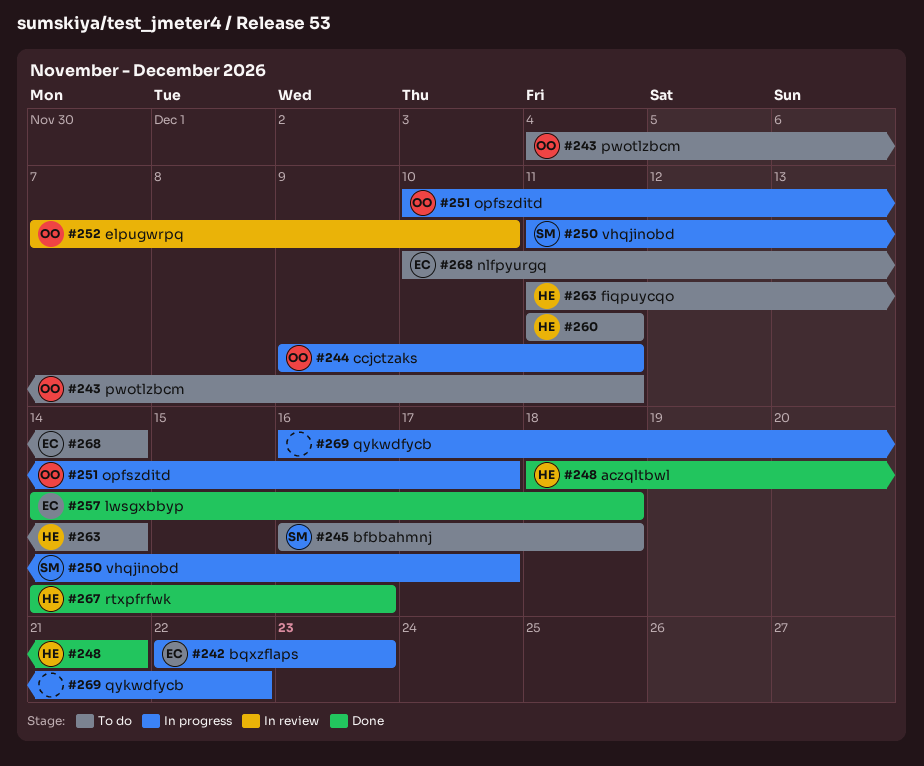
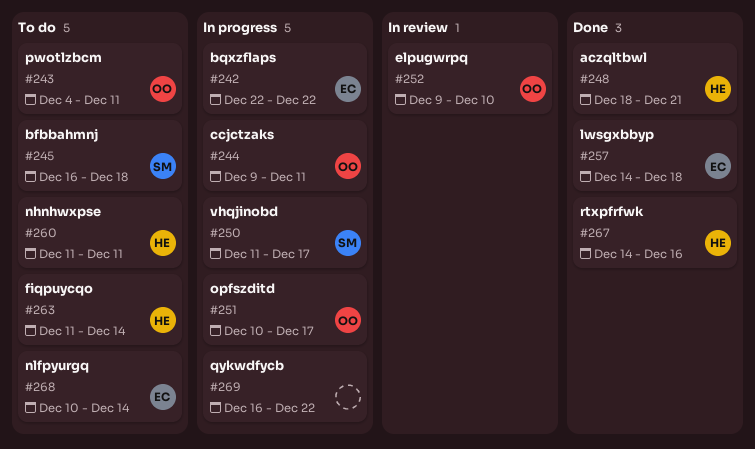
#242, due: Dec 23 -> Dec 22
#252, start: Dec 7 -> Dec 9

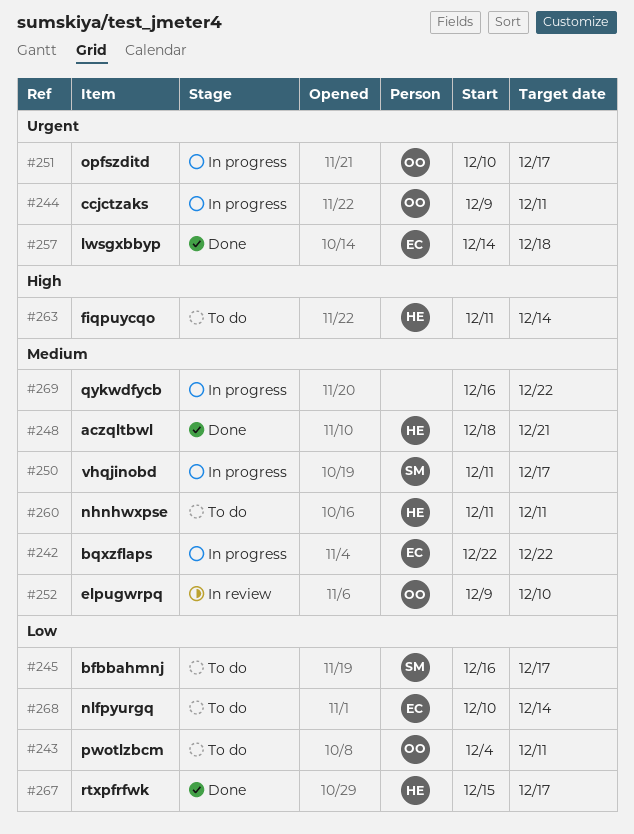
#245, due: Dec 18 -> Dec 17
#267, start: Dec 14 -> Dec 15
#267, due: Dec 16 -> Dec 17

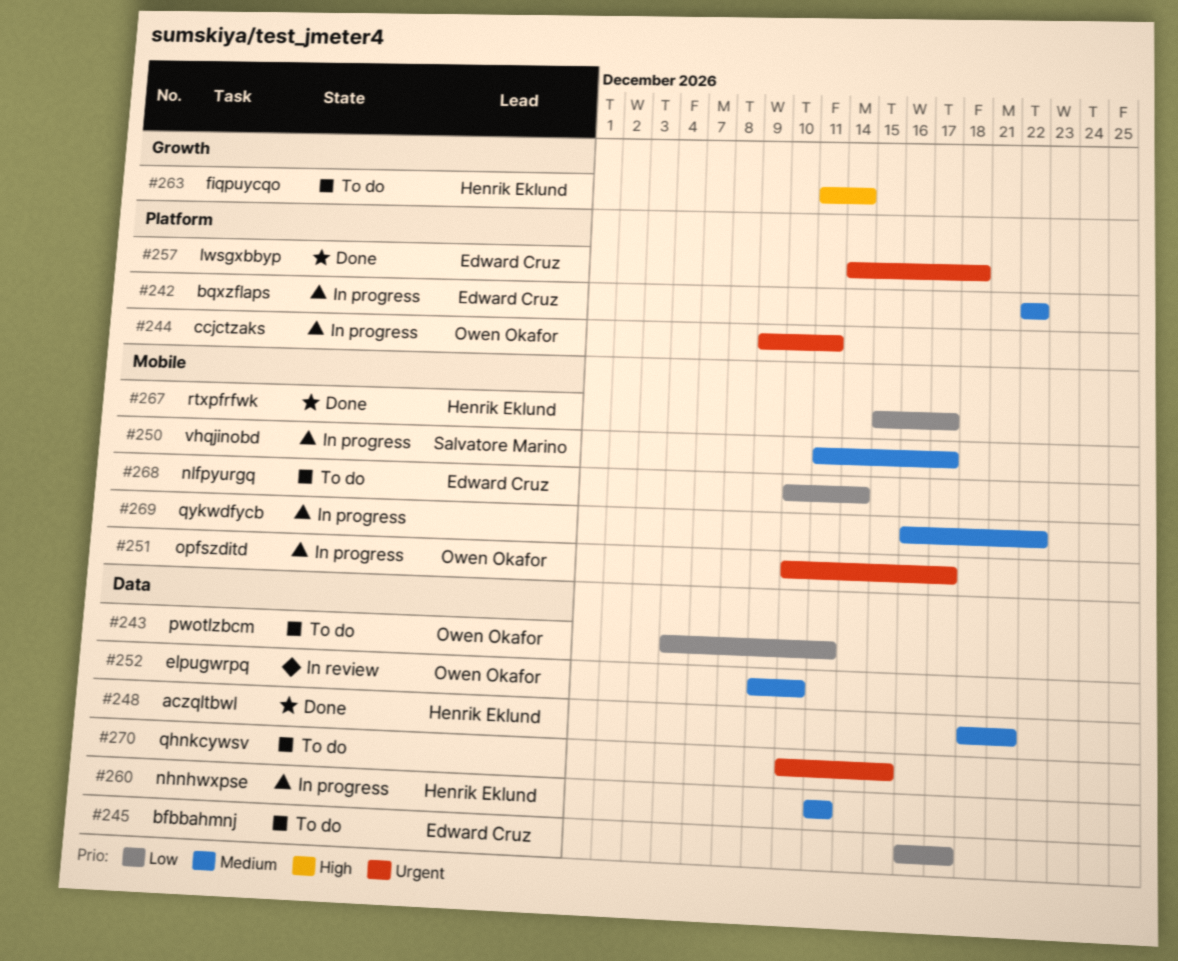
#245, owner: Salvatore Marino -> Edward Cruz
#260, status: To do -> In progress
#270: none -> present

